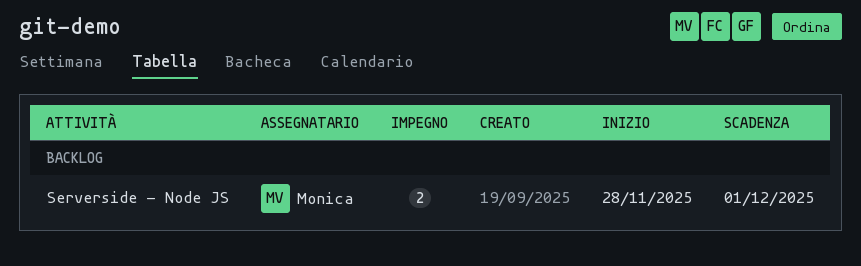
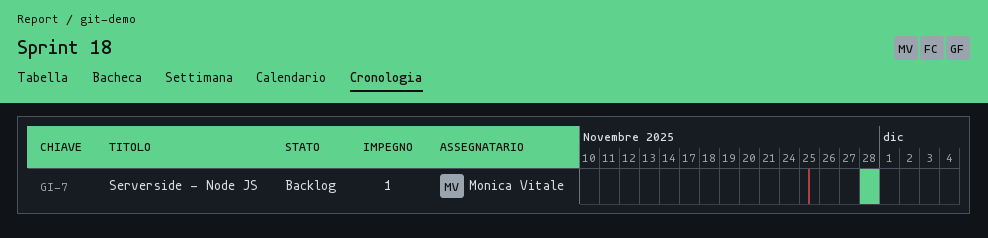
Serverside - Node JS, estimate: 2 -> 1
Serverside - Node JS, due: Dec 1 -> Nov 28

